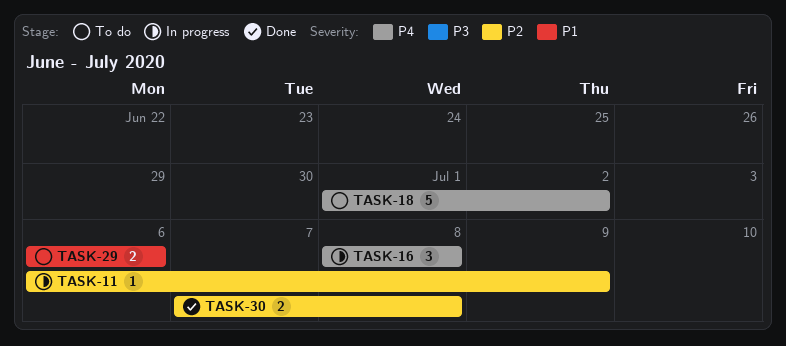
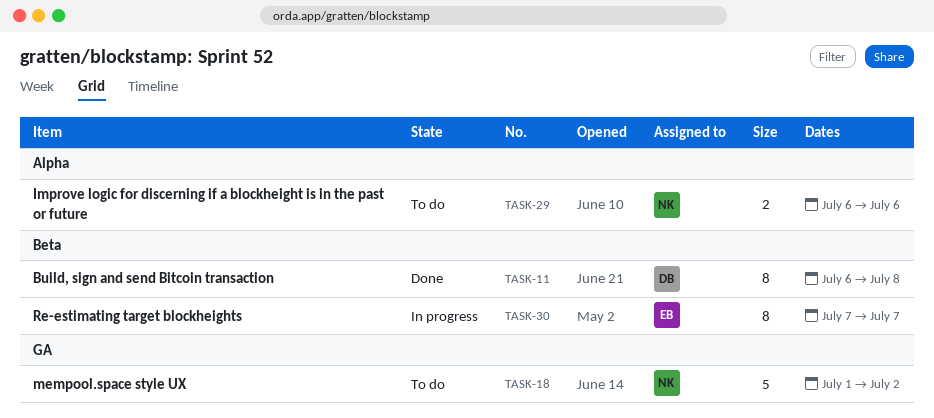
TASK-11, status: In progress -> Done
TASK-11, estimate: 1 -> 8
TASK-11, due: Jul 9 -> Jul 8
TASK-16: present -> none
TASK-30, status: Done -> In progress
TASK-30, estimate: 2 -> 8
TASK-30, due: Jul 8 -> Jul 7

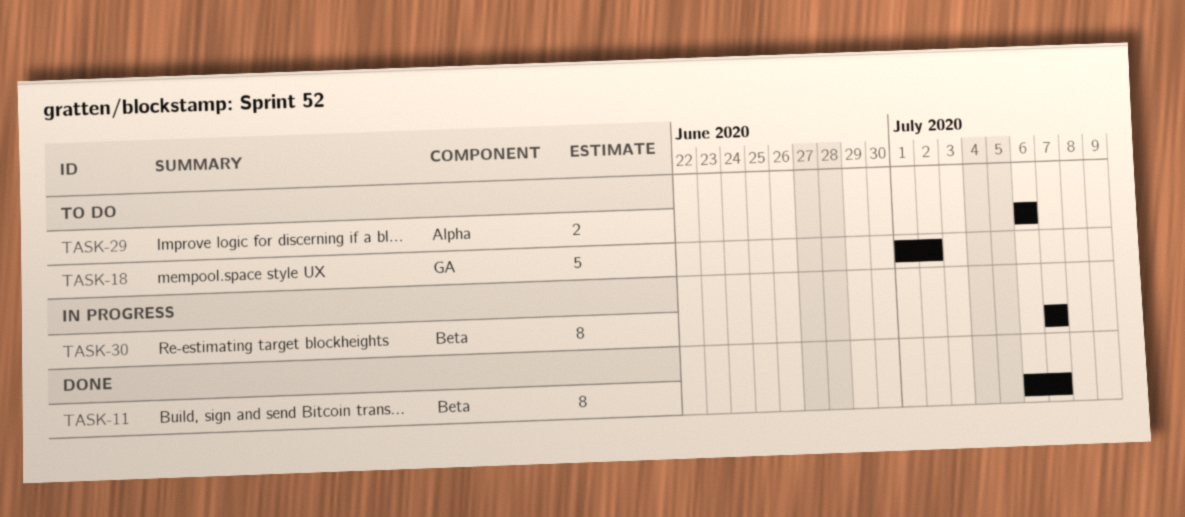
TASK-11, due: Jul 8 -> Jul 7

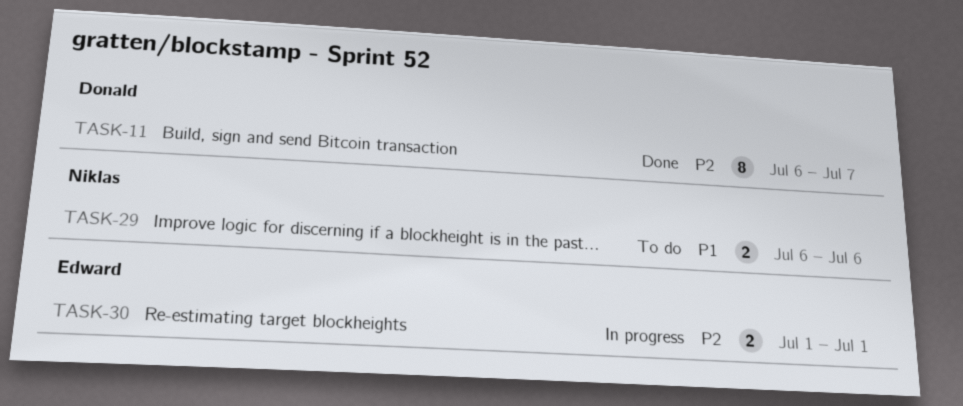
TASK-18: present -> none
TASK-30, estimate: 8 -> 2
TASK-30, start: Jul 7 -> Jul 1
TASK-30, due: Jul 7 -> Jul 1

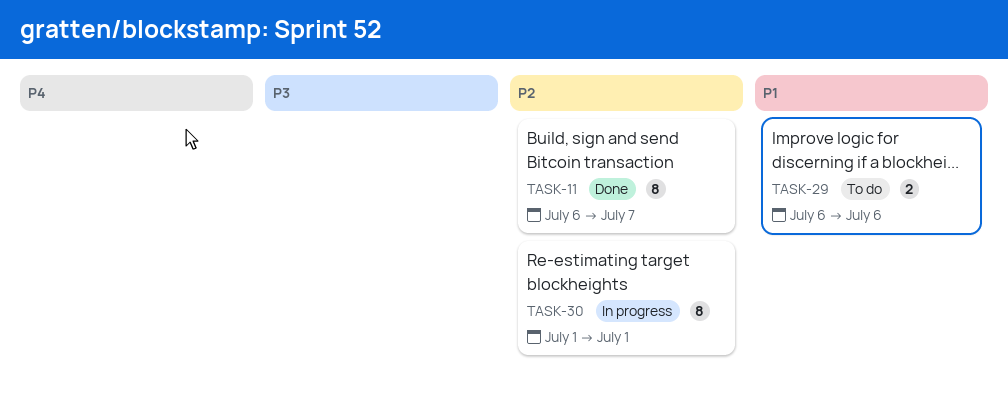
TASK-30, estimate: 2 -> 8

